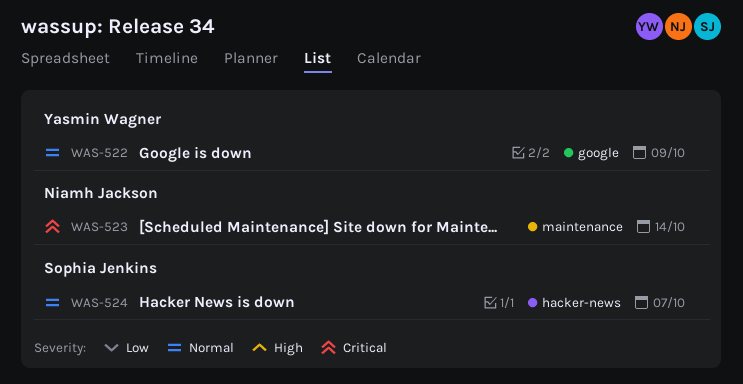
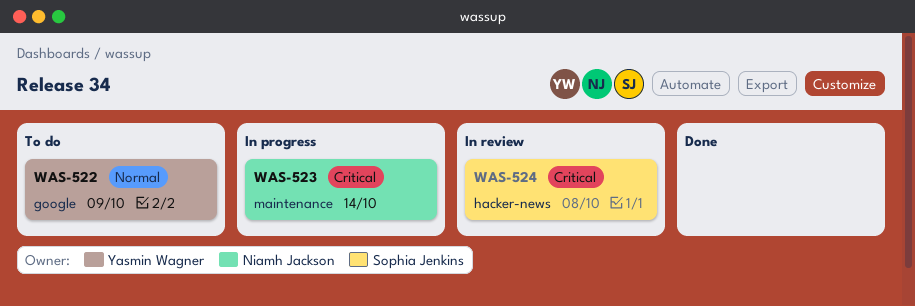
WAS-524, priority: Normal -> Critical
WAS-524, due: Oct 7 -> Oct 8

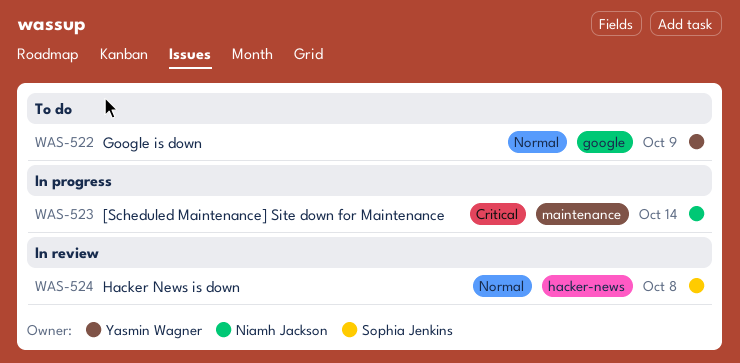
WAS-524, priority: Critical -> Normal

